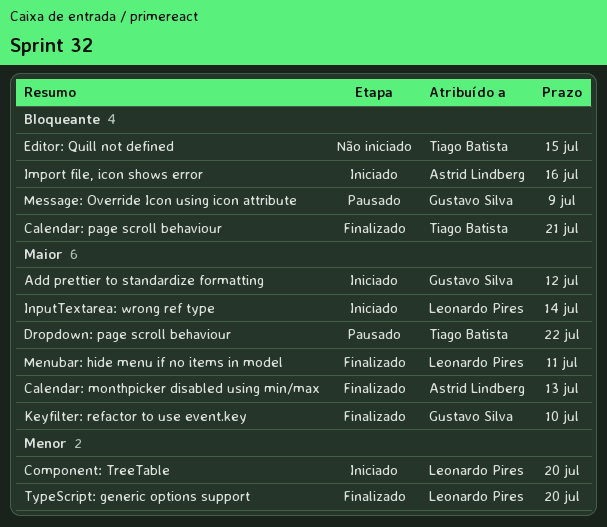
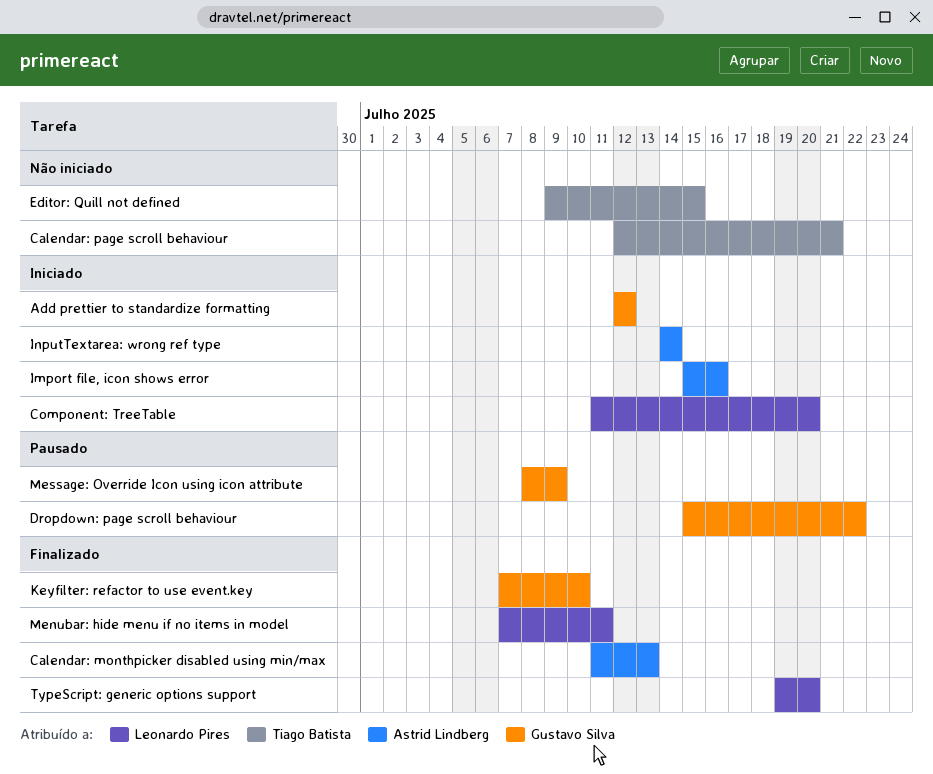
Calendar: page scroll behaviour, status: Finalizado -> Não iniciado
Dropdown: page scroll behaviour, owner: Tiago Batista -> Gustavo Silva
InputTextarea: wrong ref type, owner: Leonardo Pires -> Astrid Lindberg

